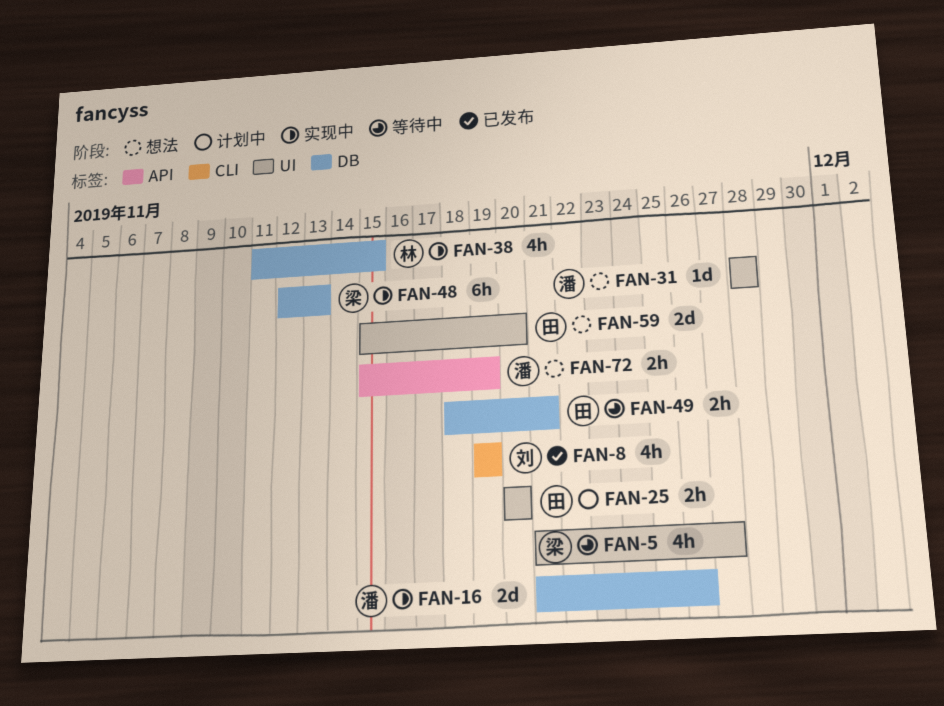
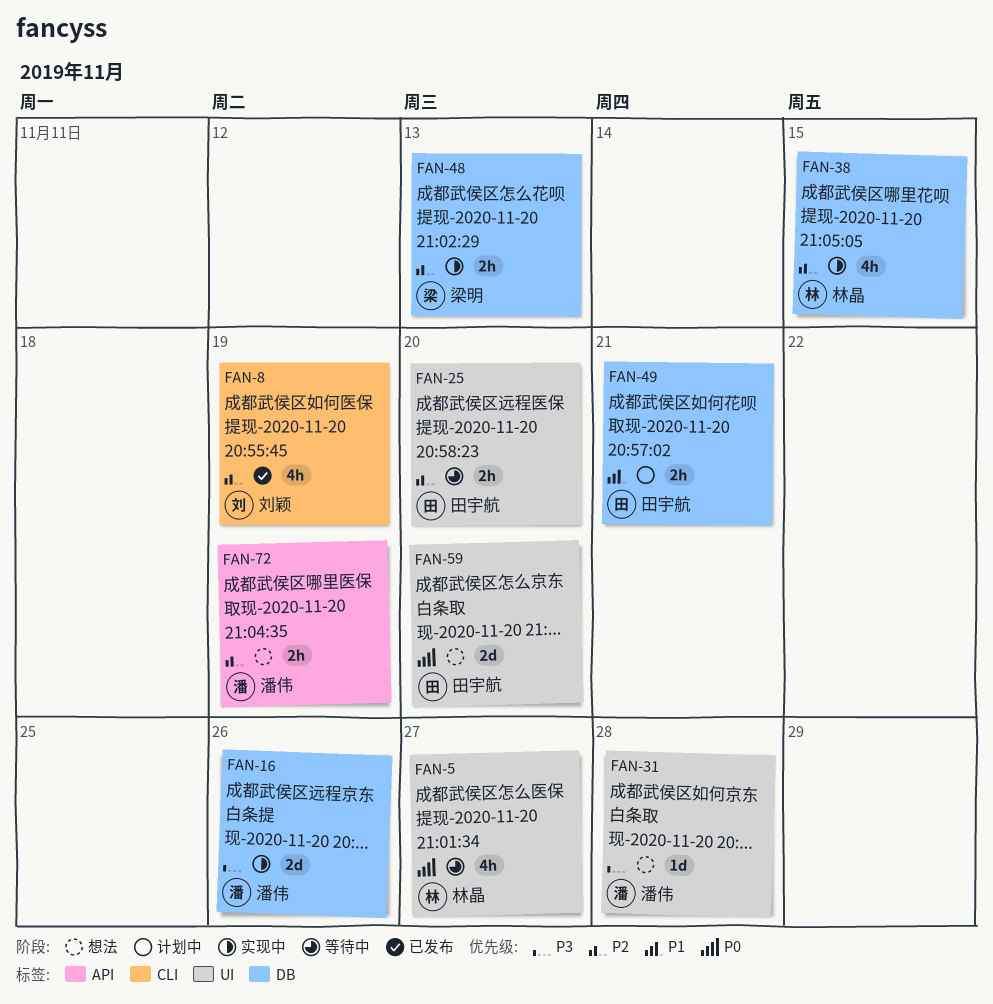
FAN-5, owner: 梁明 -> 林晶
FAN-25, status: 计划中 -> 等待中
FAN-48, estimate: 6h -> 2h
FAN-49, status: 等待中 -> 计划中

